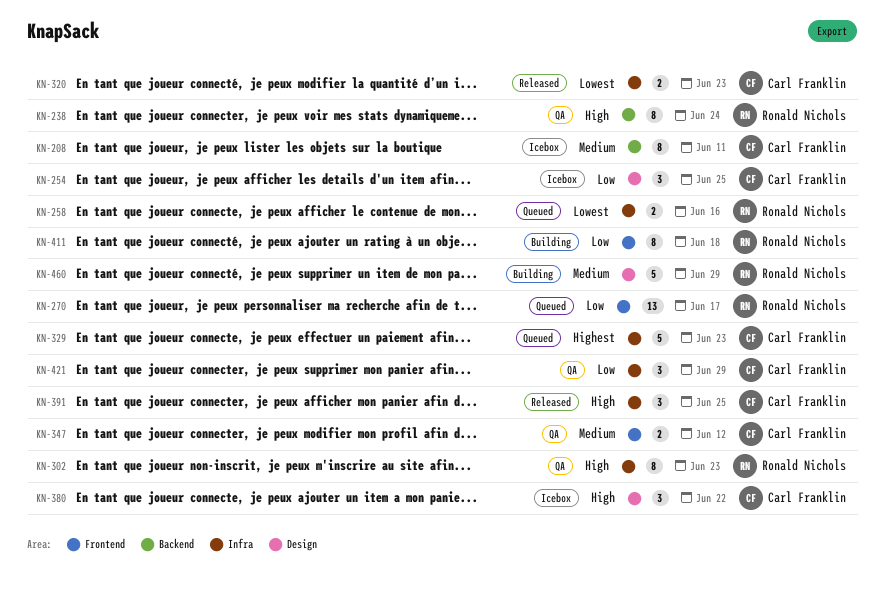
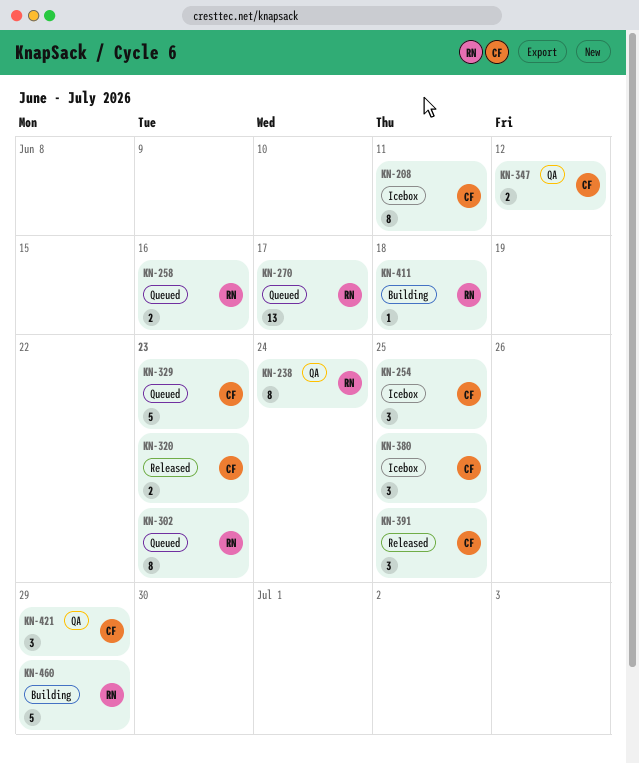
KN-302, status: QA -> Queued
KN-380, due: Jun 22 -> Jun 25
KN-411, estimate: 8 -> 1

